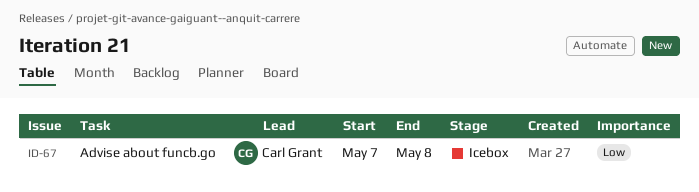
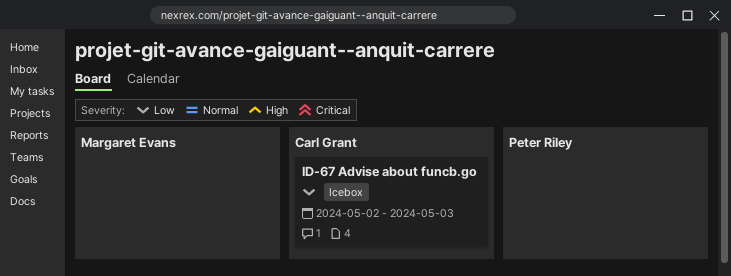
ID-67, start: May 7 -> May 2
ID-67, due: May 8 -> May 3

